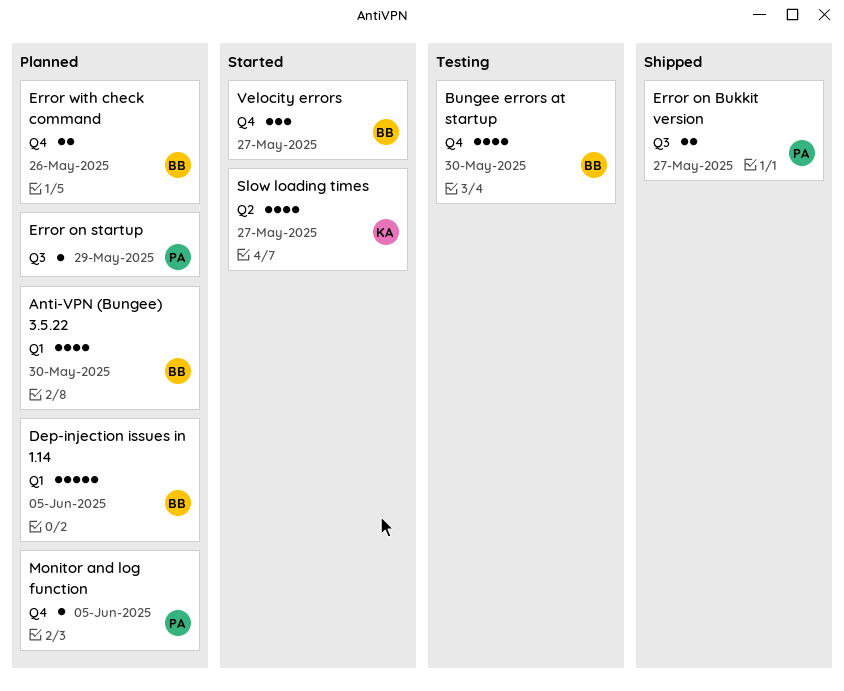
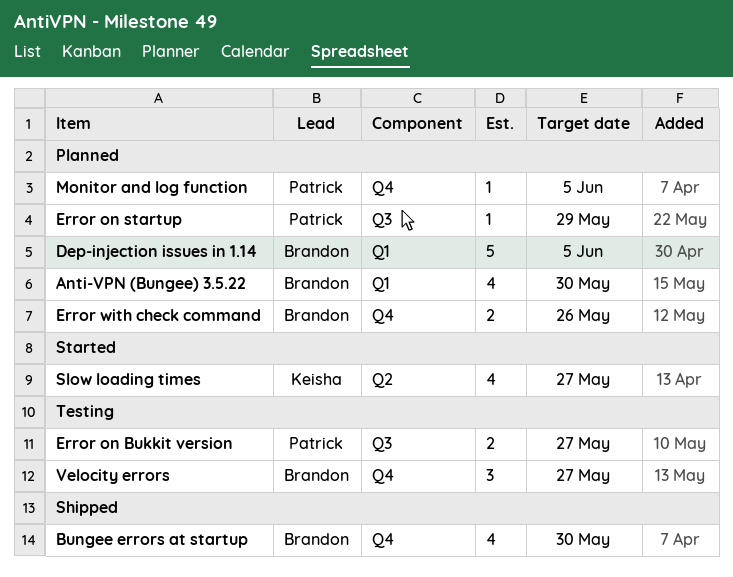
Bungee errors at startup, status: Testing -> Shipped
Error on Bukkit version, status: Shipped -> Testing
Velocity errors, status: Started -> Testing

